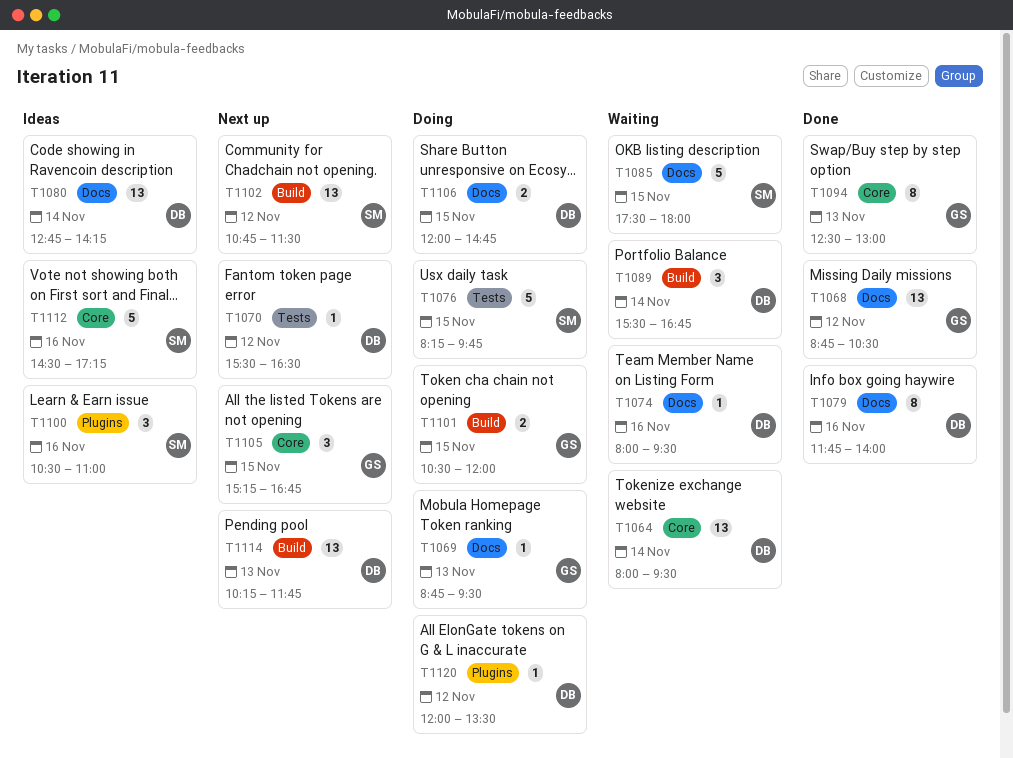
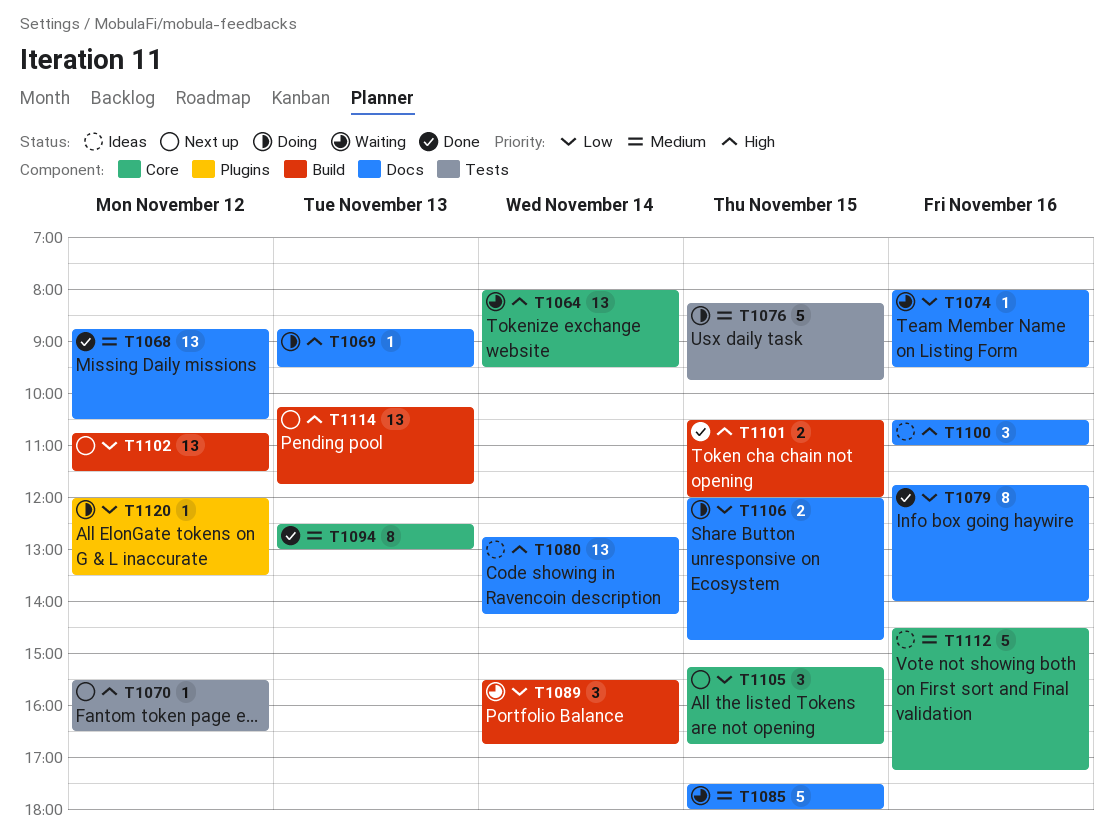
T1100, label: Plugins -> Docs
T1101, status: Doing -> Done

